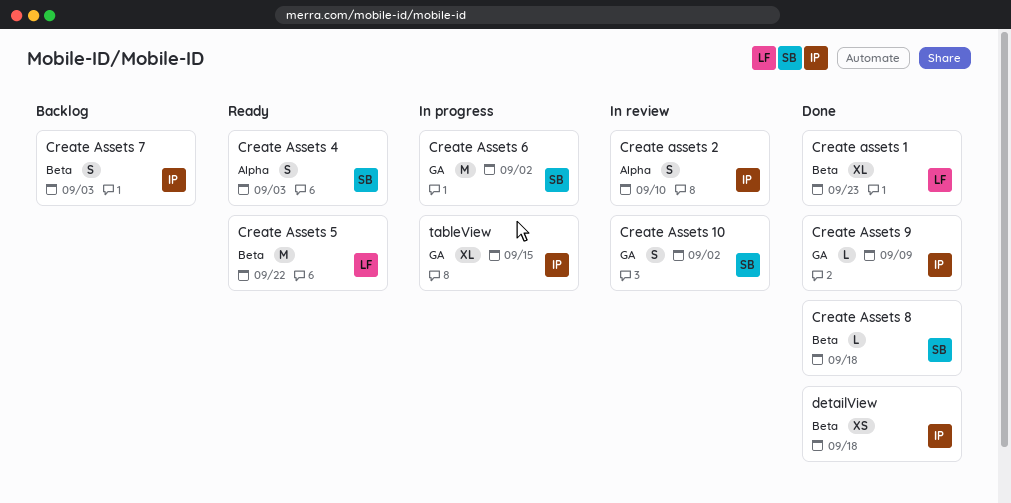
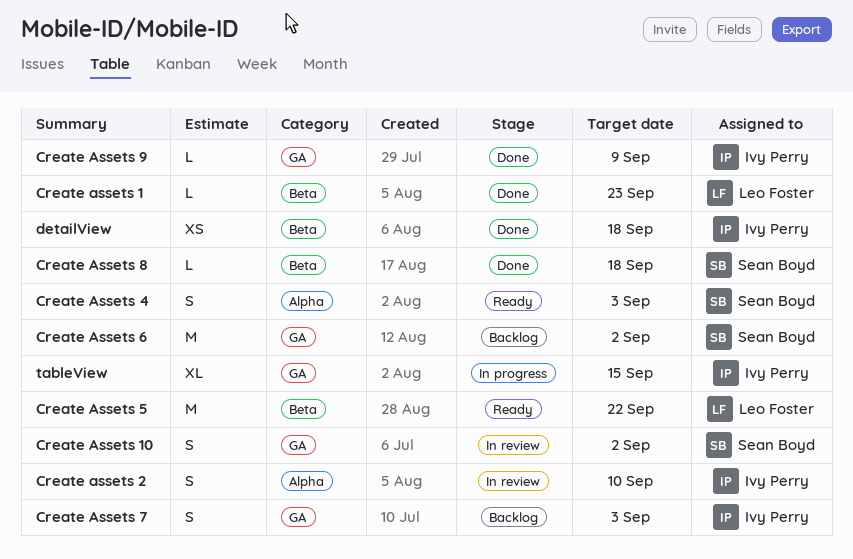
Create assets 1, estimate: XL -> L
Create Assets 6, status: In progress -> Backlog
Create Assets 7, label: Beta -> GA

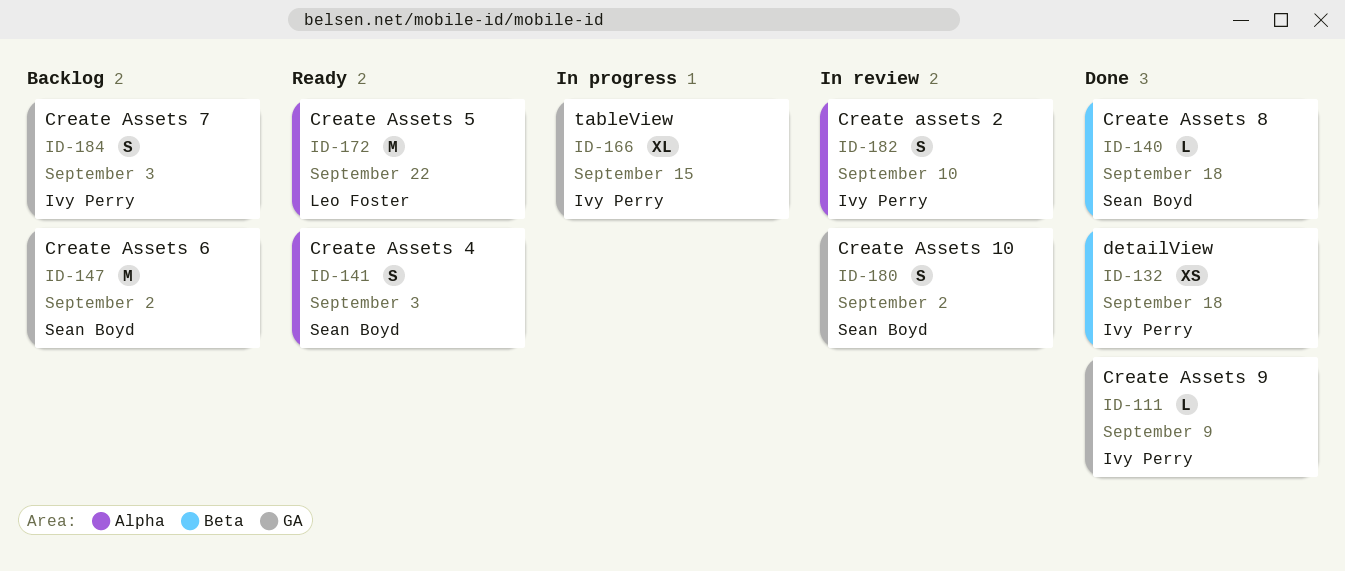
Create assets 1: present -> none
Create Assets 5, label: Beta -> Alpha

